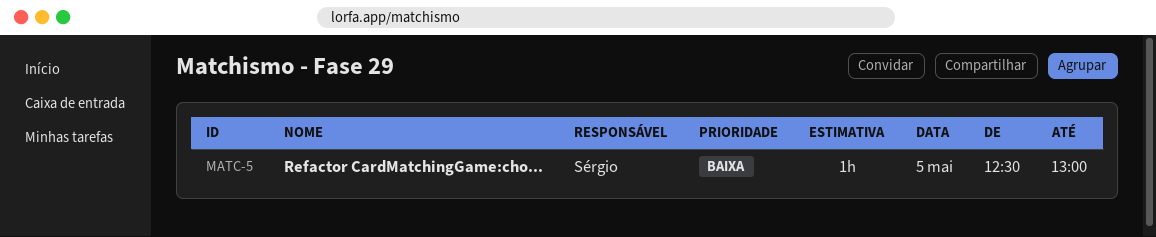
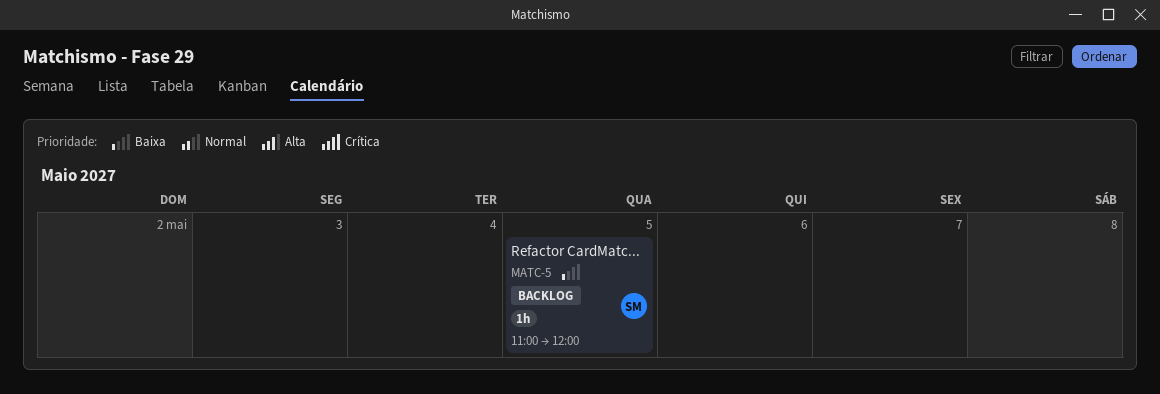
MATC-5, begins: 12:30 -> 11:00
MATC-5, ends: 13:00 -> 12:00

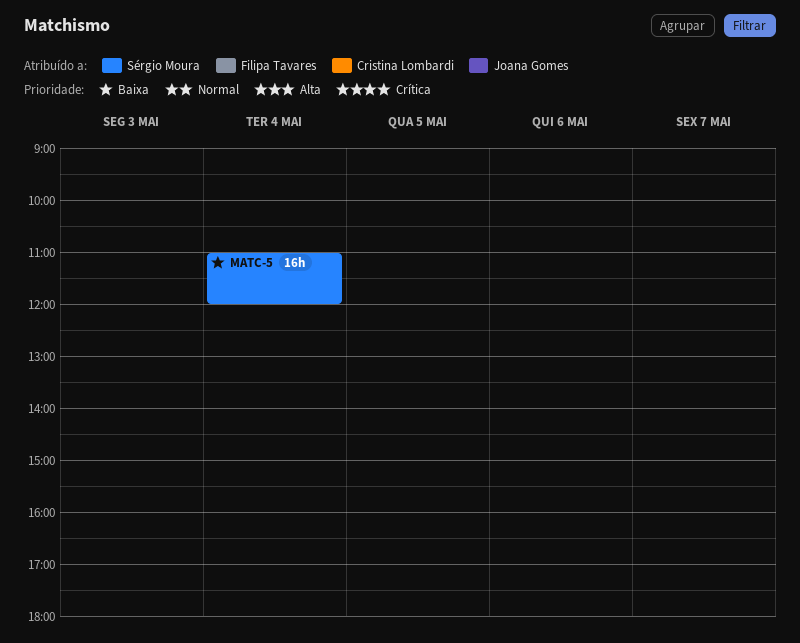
MATC-5, estimate: 1h -> 16h
MATC-5, day: May 5 -> May 4

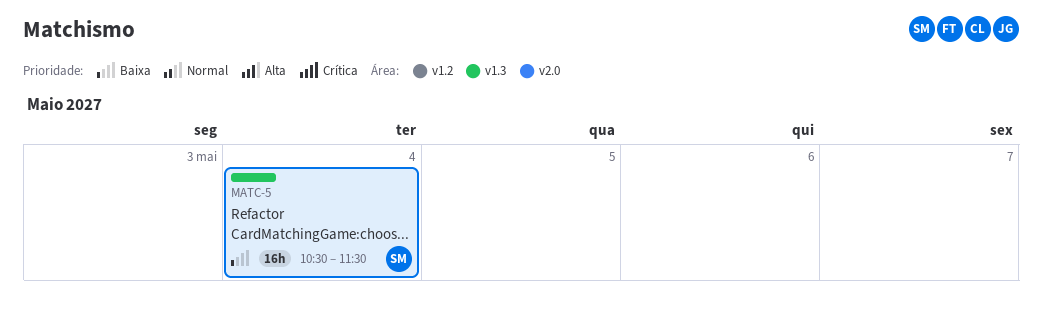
MATC-5, begins: 11:00 -> 10:30
MATC-5, ends: 12:00 -> 11:30

